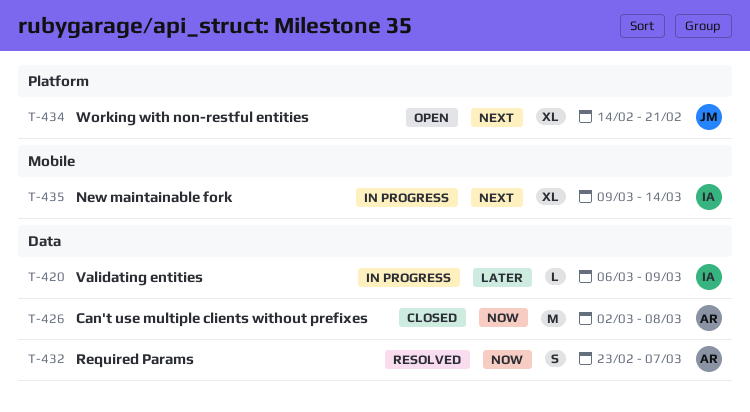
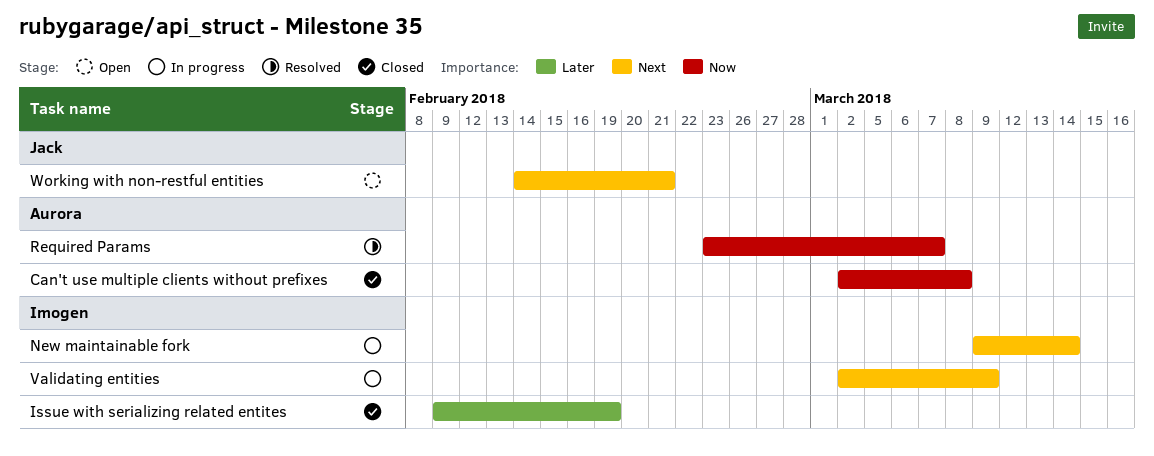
Issue with serializing related entites: none -> present
Validating entities, priority: Later -> Next
Validating entities, start: Mar 6 -> Mar 2

